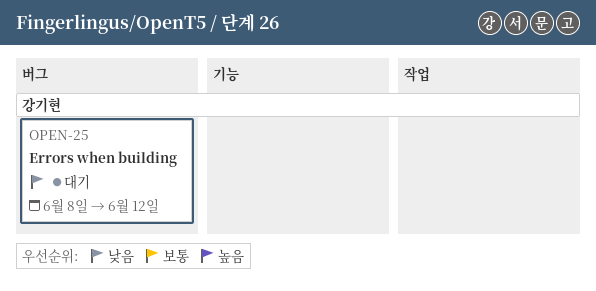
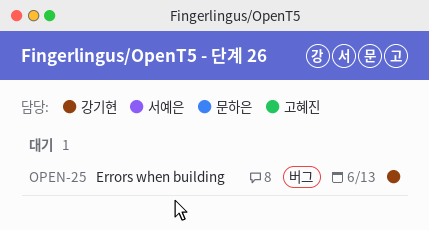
OPEN-25, due: Jun 12 -> Jun 13

